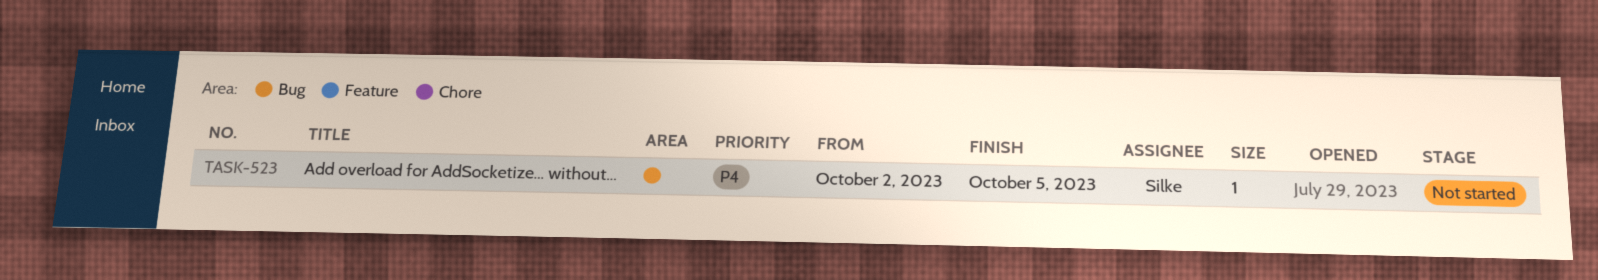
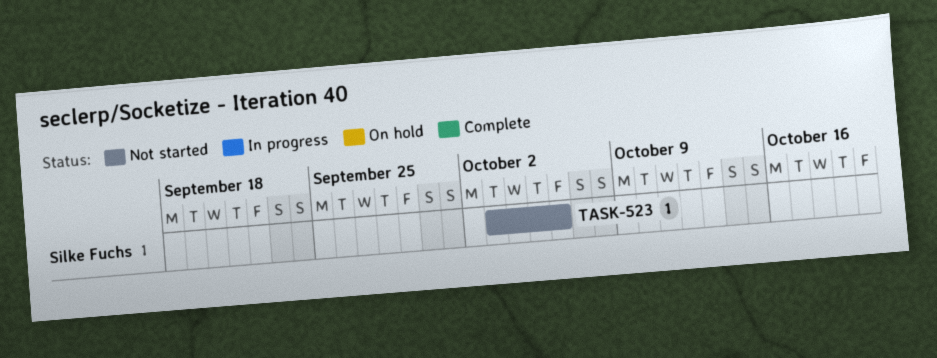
TASK-523, start: Oct 2 -> Oct 3
TASK-523, due: Oct 5 -> Oct 6

